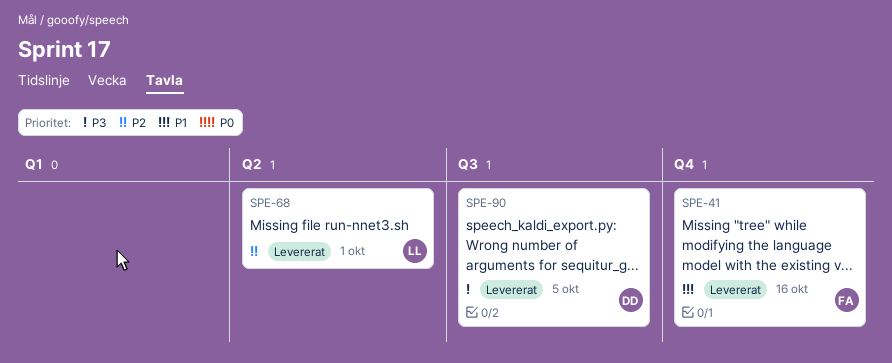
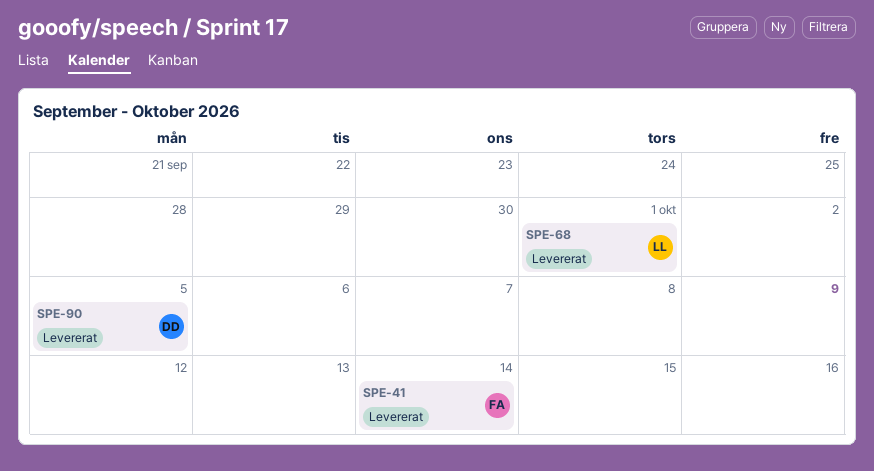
SPE-41, due: Oct 16 -> Oct 14

